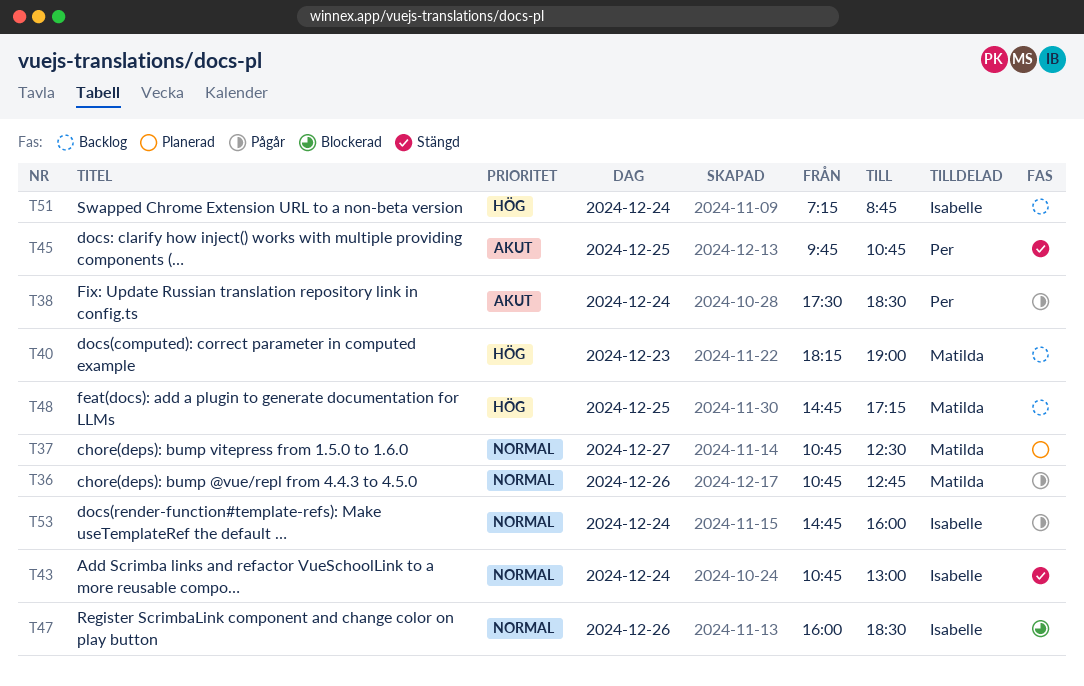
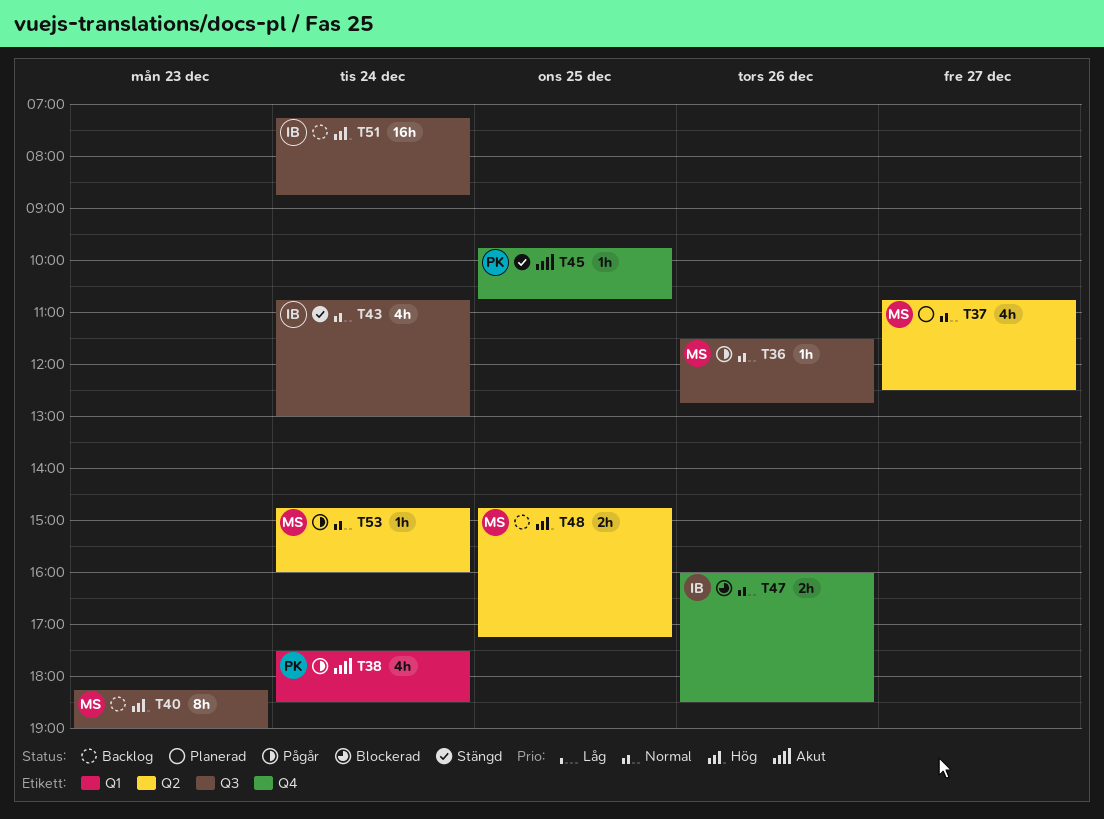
T36, begins: 10:45 -> 11:30
T53, owner: Isabelle -> Matilda

